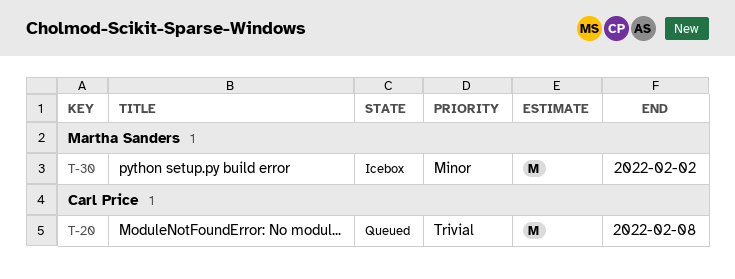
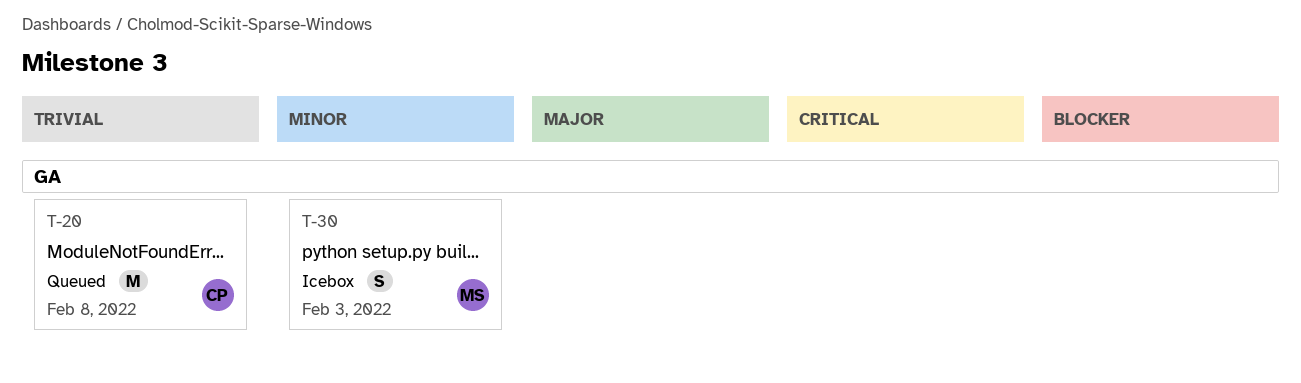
T-30, estimate: M -> S
T-30, due: Feb 2 -> Feb 3

